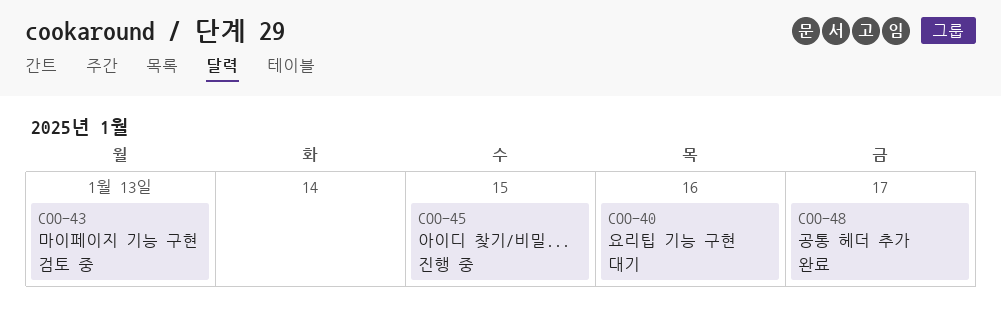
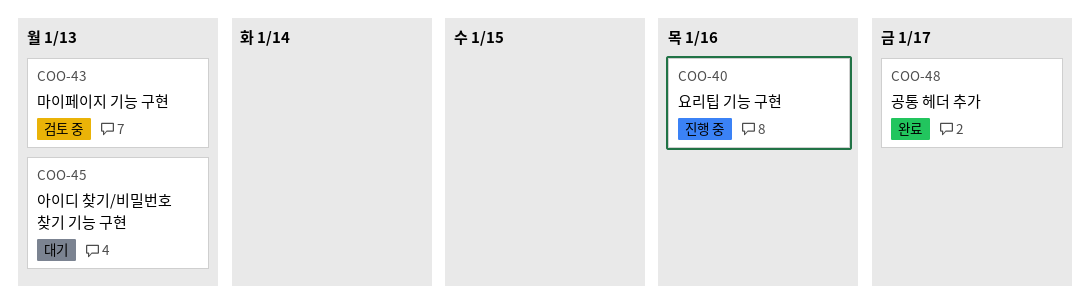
COO-40, status: 대기 -> 진행 중
COO-45, status: 진행 중 -> 대기
COO-45, due: Jan 15 -> Jan 13

